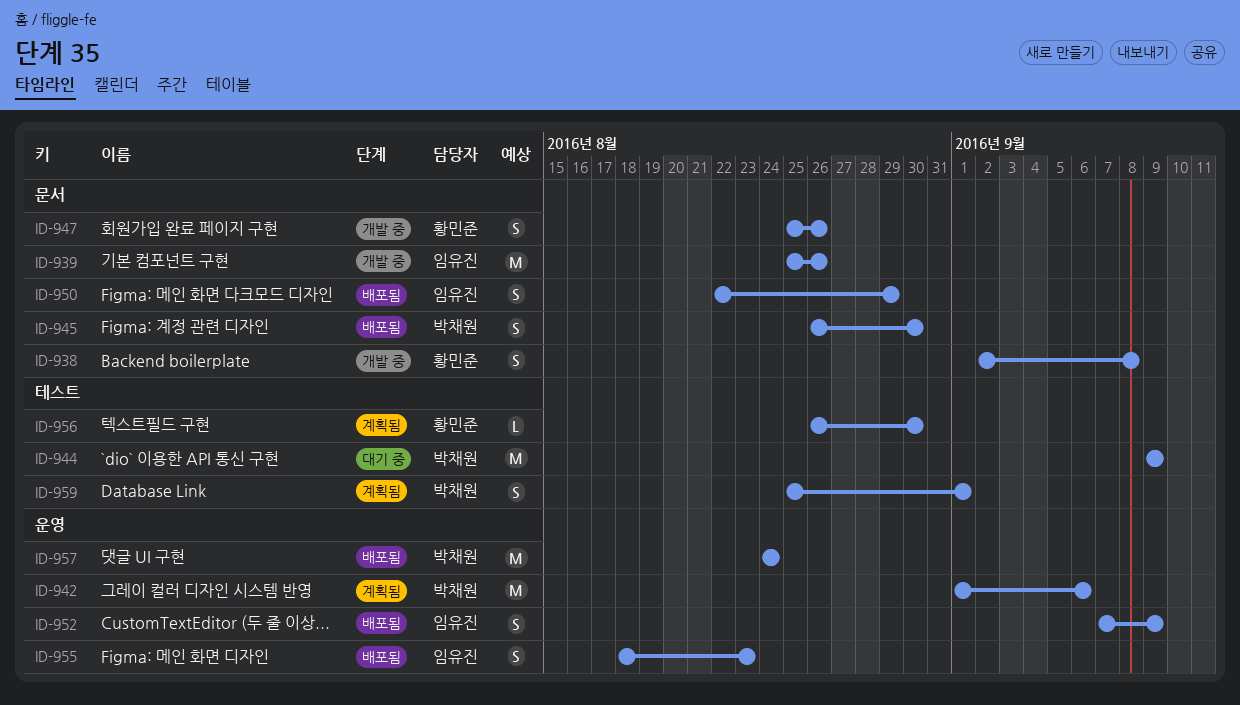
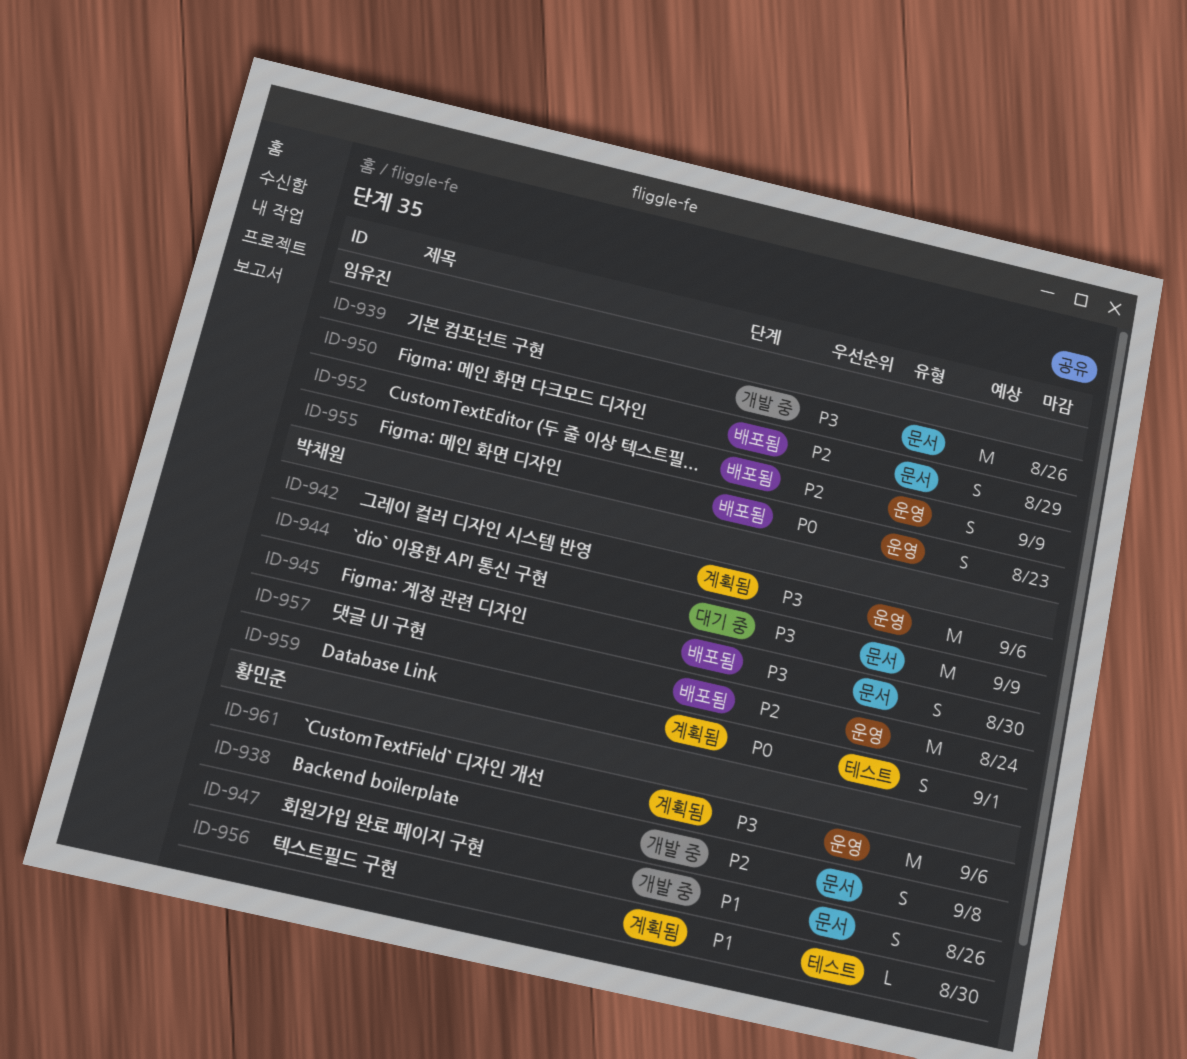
ID-944, label: 테스트 -> 문서
ID-961: none -> present

